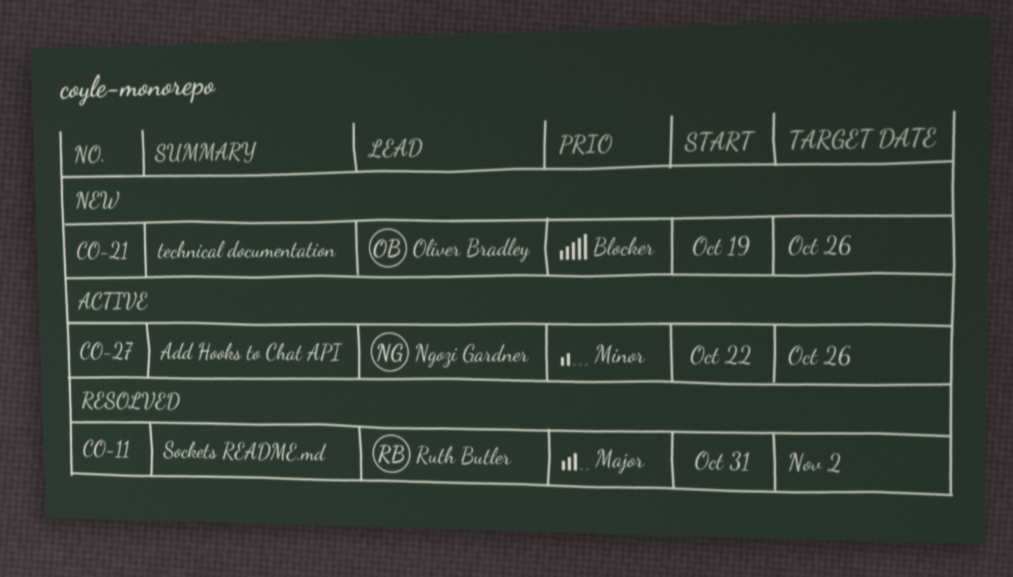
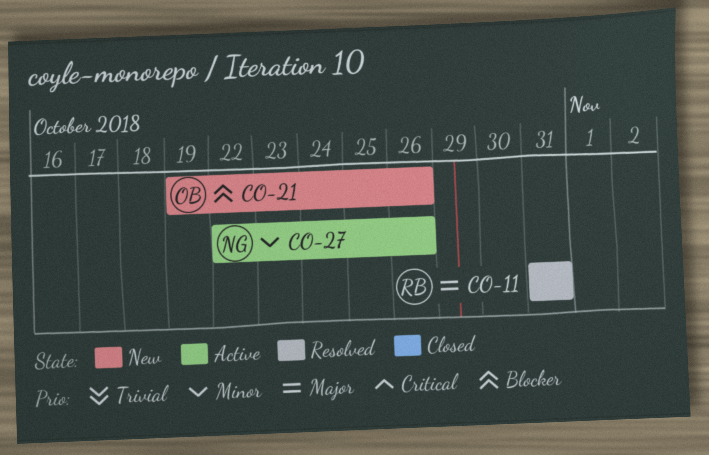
CO-11, due: Nov 2 -> Oct 31

